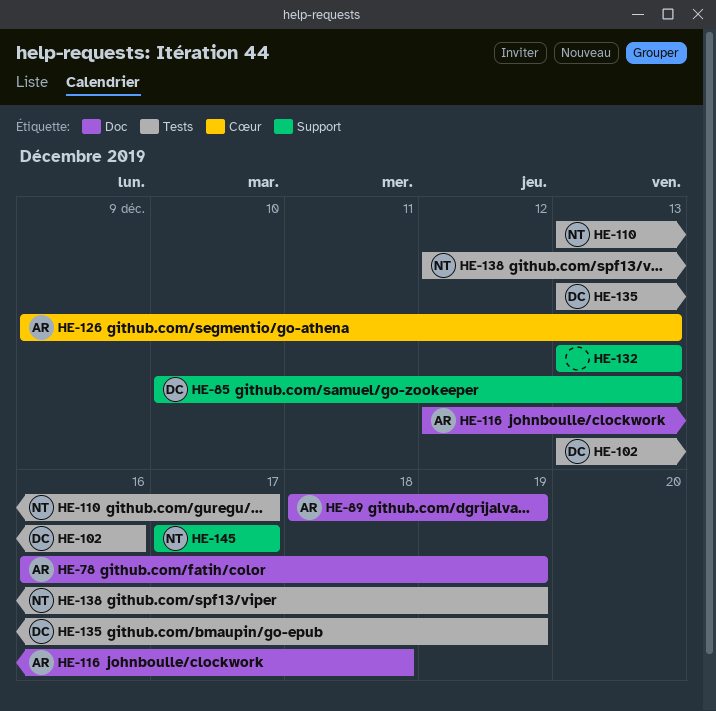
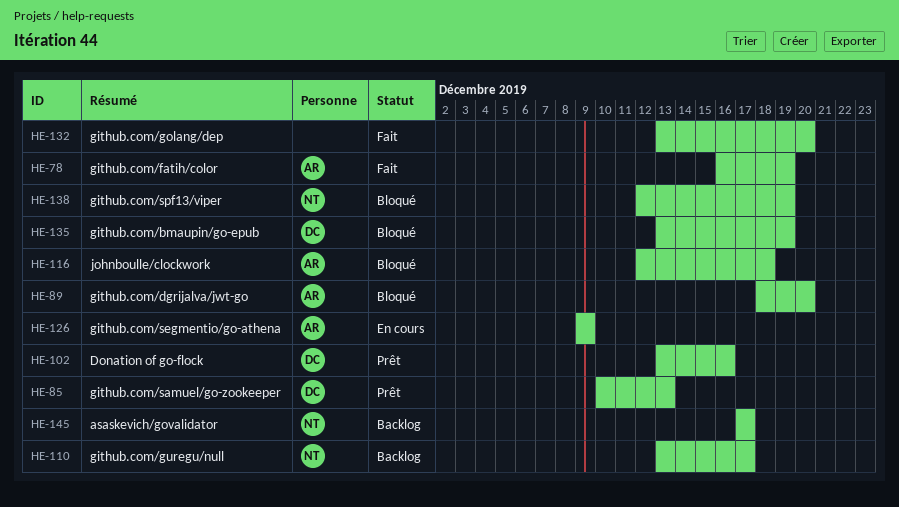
HE-89, due: Dec 19 -> Dec 20
HE-126, due: Dec 13 -> Dec 9
HE-132, due: Dec 13 -> Dec 20

